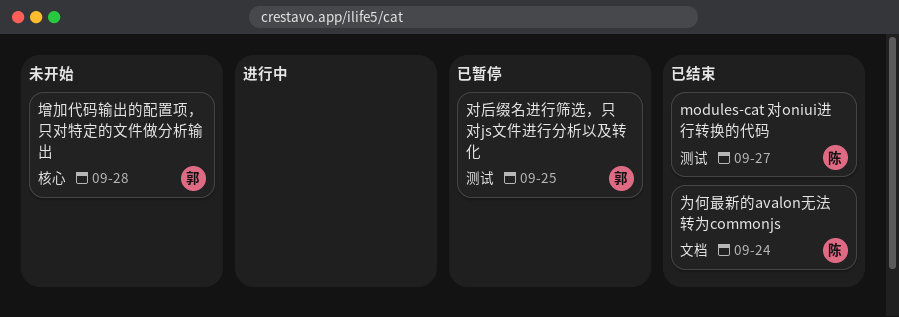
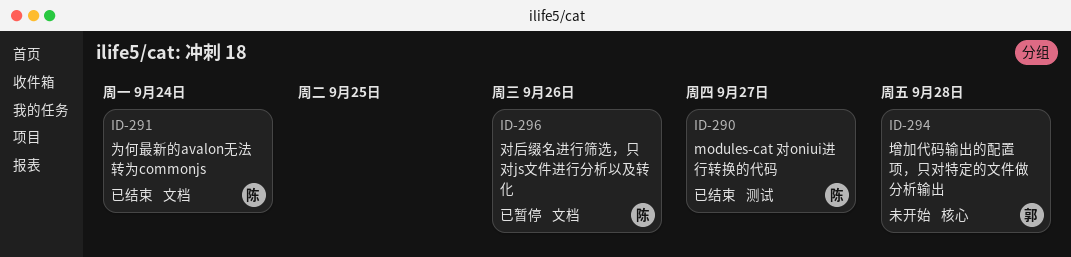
对后缀名进行筛选，只对js文件进行分析以及转化, owner: 郭 -> 陈
对后缀名进行筛选，只对js文件进行分析以及转化, label: 测试 -> 文档
对后缀名进行筛选，只对js文件进行分析以及转化, due: Sep 25 -> Sep 26

